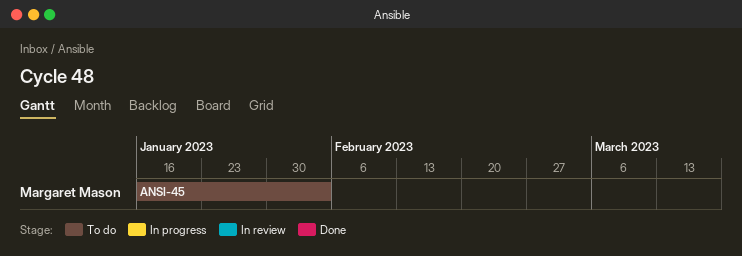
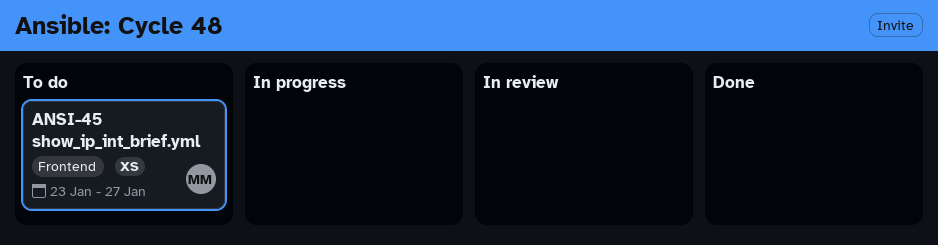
ANSI-45, start: Jan 16 -> Jan 23
ANSI-45, due: Feb 3 -> Jan 27

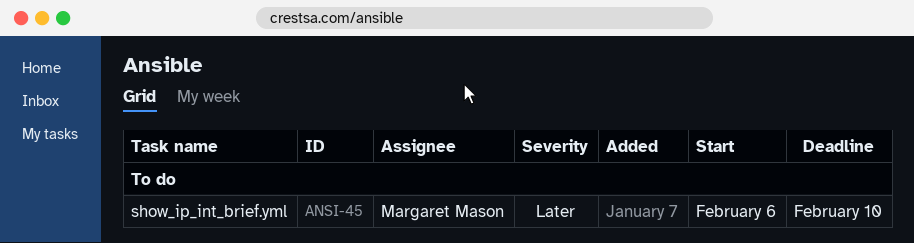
ANSI-45, start: Jan 23 -> Feb 6
ANSI-45, due: Jan 27 -> Feb 10

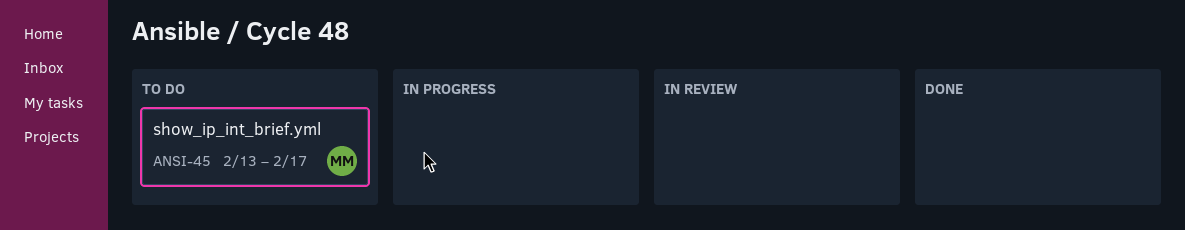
ANSI-45, start: Feb 6 -> Feb 13
ANSI-45, due: Feb 10 -> Feb 17

